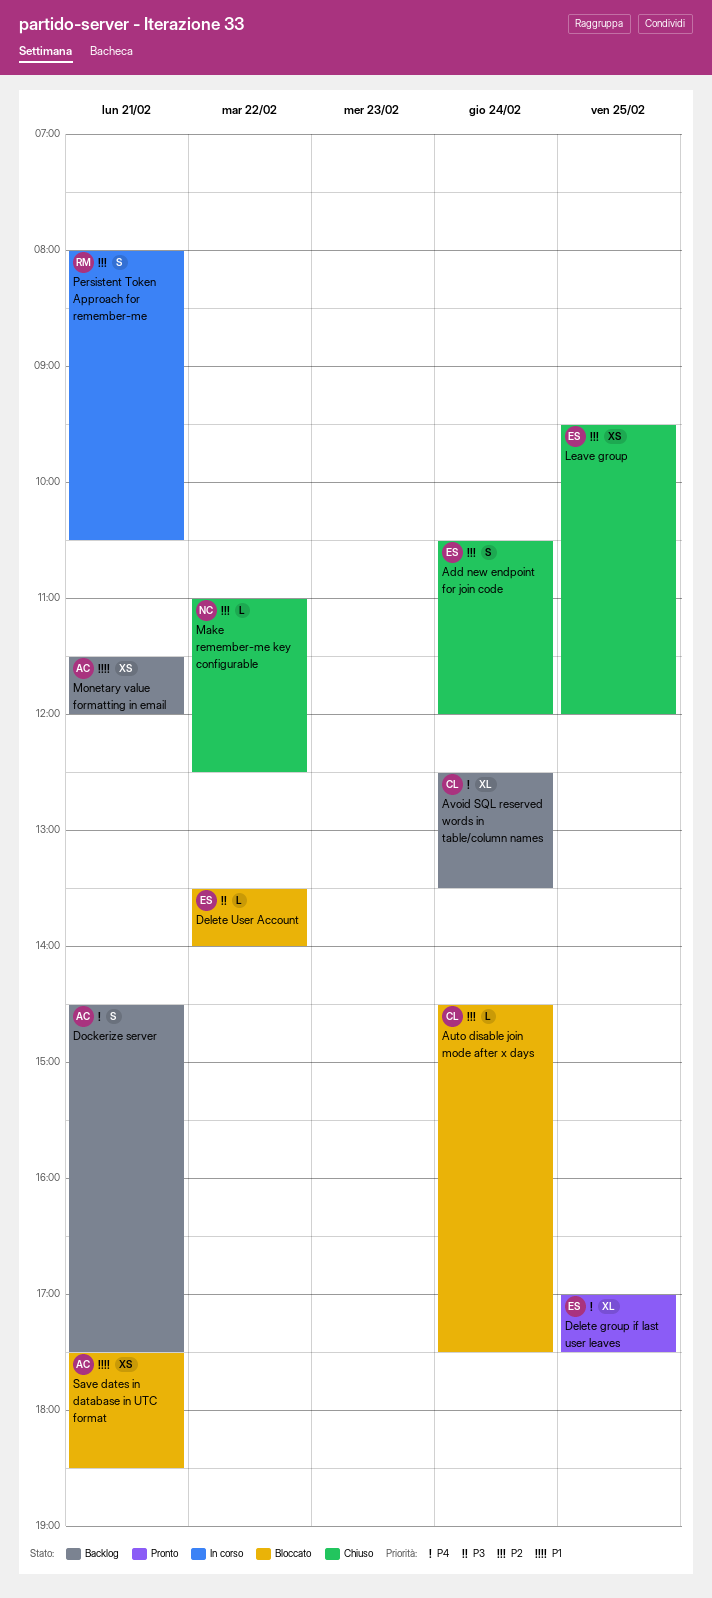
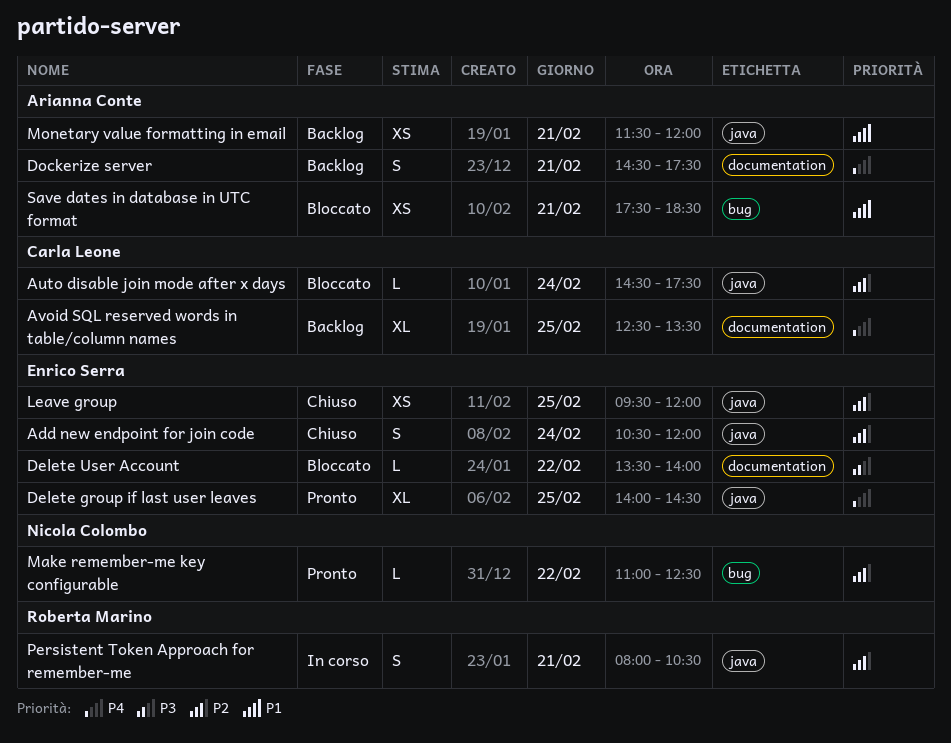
Avoid SQL reserved words in table/column names, day: Feb 24 -> Feb 25
Delete group if last user leaves, begins: 17:00 -> 14:00
Delete group if last user leaves, ends: 17:30 -> 14:30
Make remember-me key configurable, status: Chiuso -> Pronto

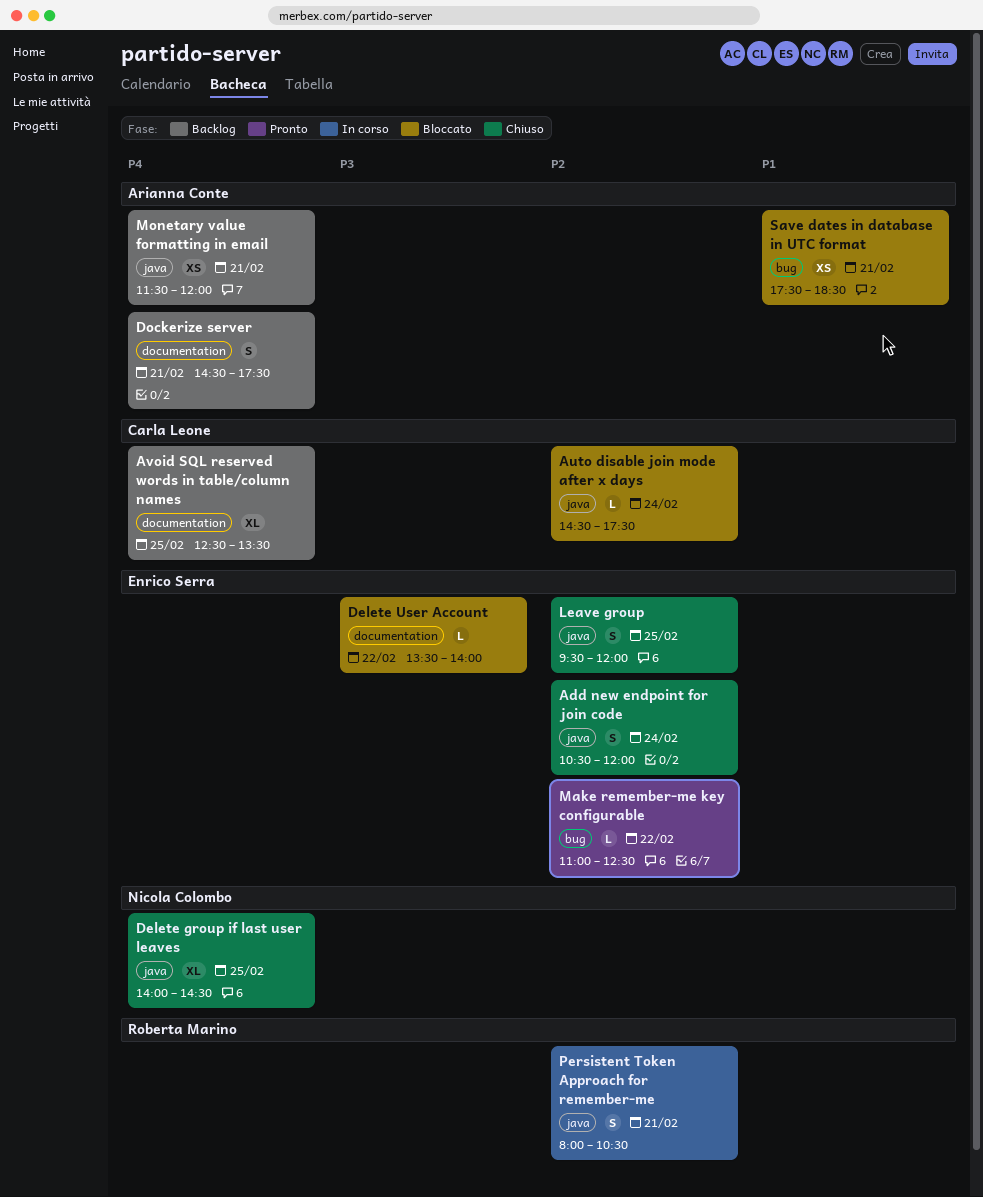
Delete group if last user leaves, status: Pronto -> Chiuso
Delete group if last user leaves, owner: Enrico Serra -> Nicola Colombo
Leave group, estimate: XS -> S
Make remember-me key configurable, owner: Nicola Colombo -> Enrico Serra
Monetary value formatting in email, priority: P1 -> P4

